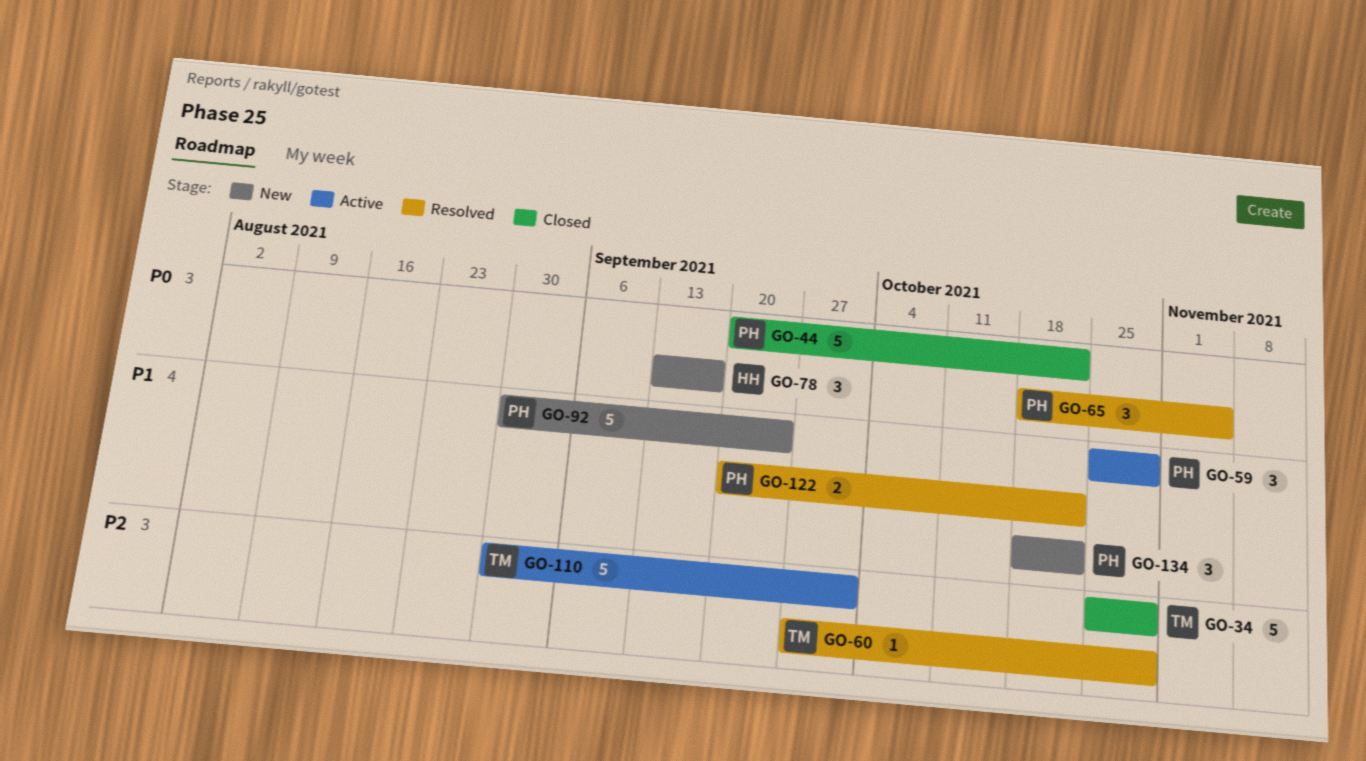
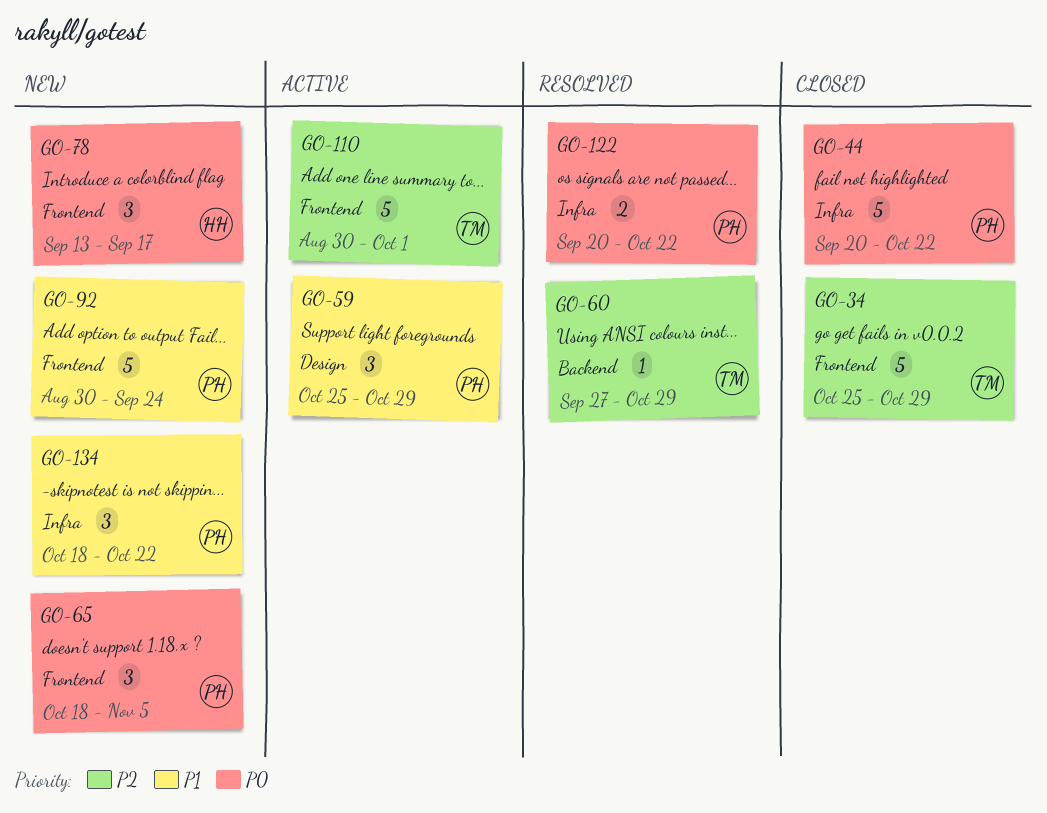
GO-65, status: Resolved -> New
GO-122, priority: P1 -> P0

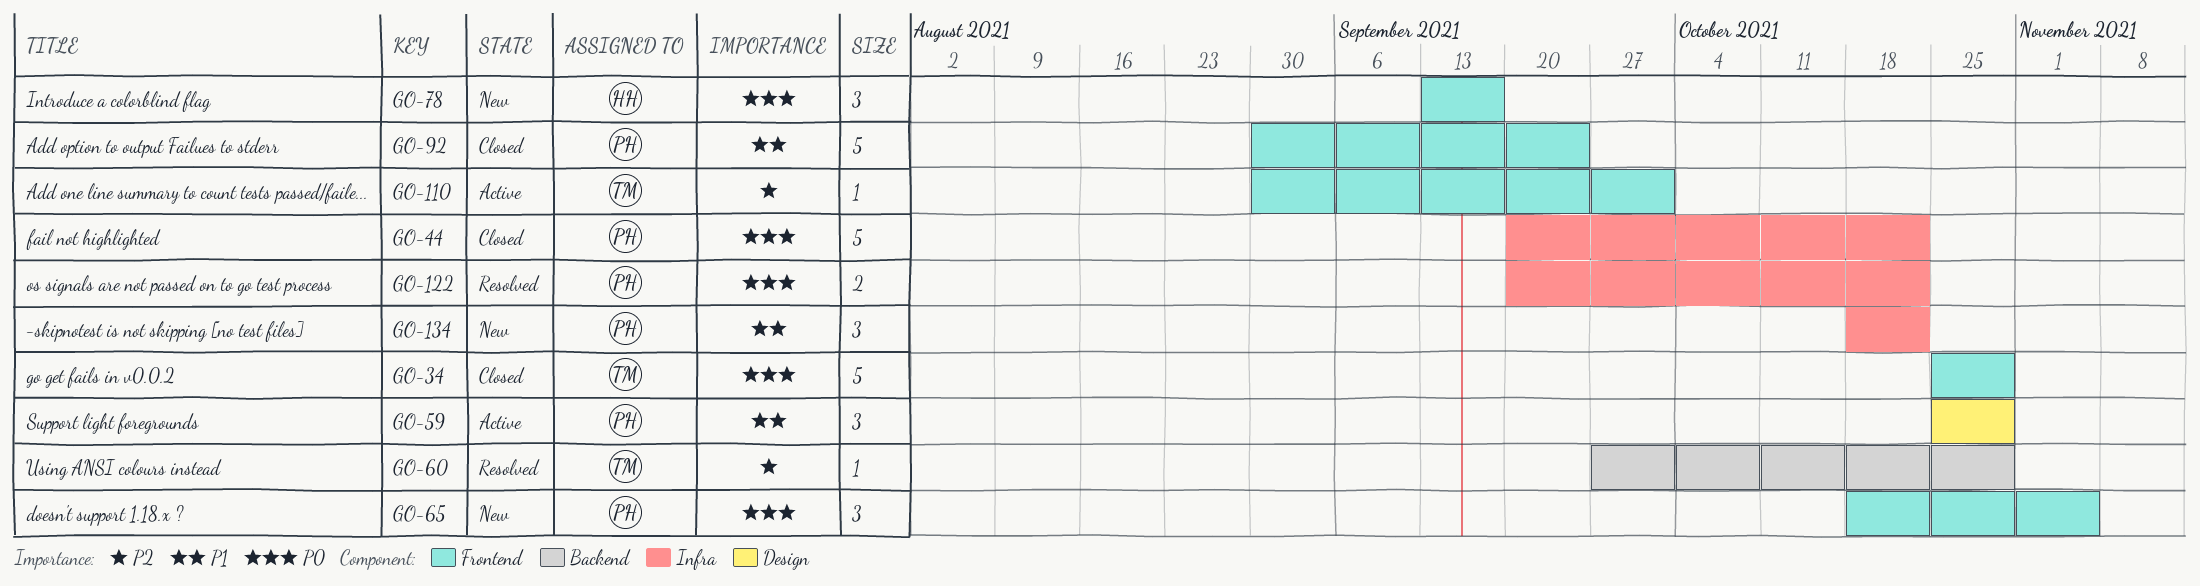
GO-34, priority: P2 -> P0
GO-92, status: New -> Closed
GO-110, estimate: 5 -> 1

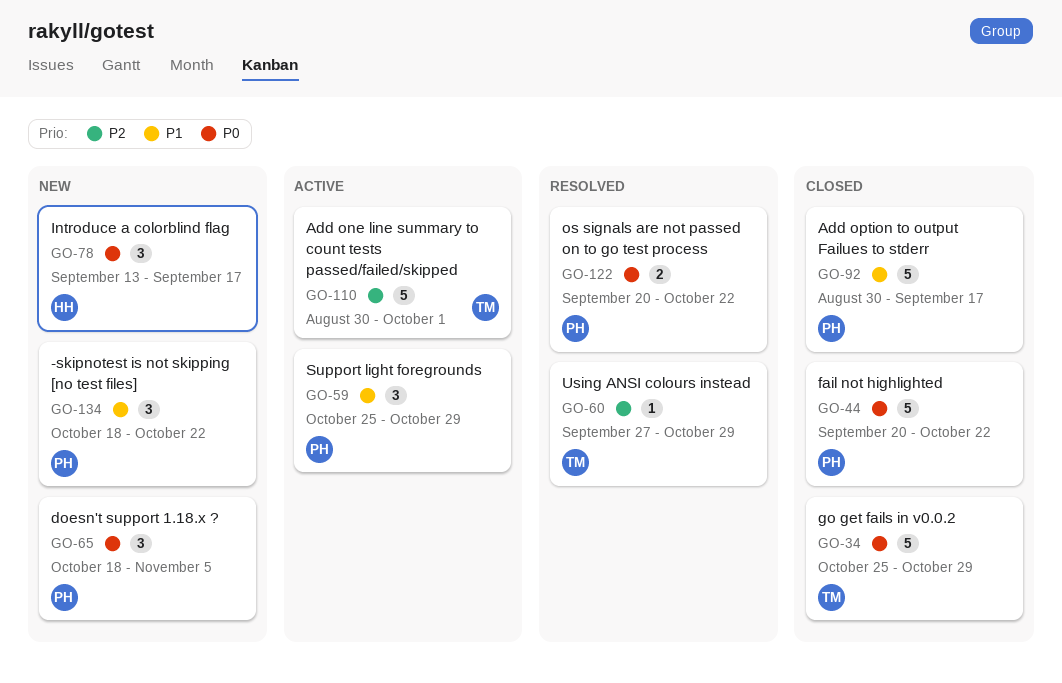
GO-92, due: Sep 24 -> Sep 17
GO-110, estimate: 1 -> 5

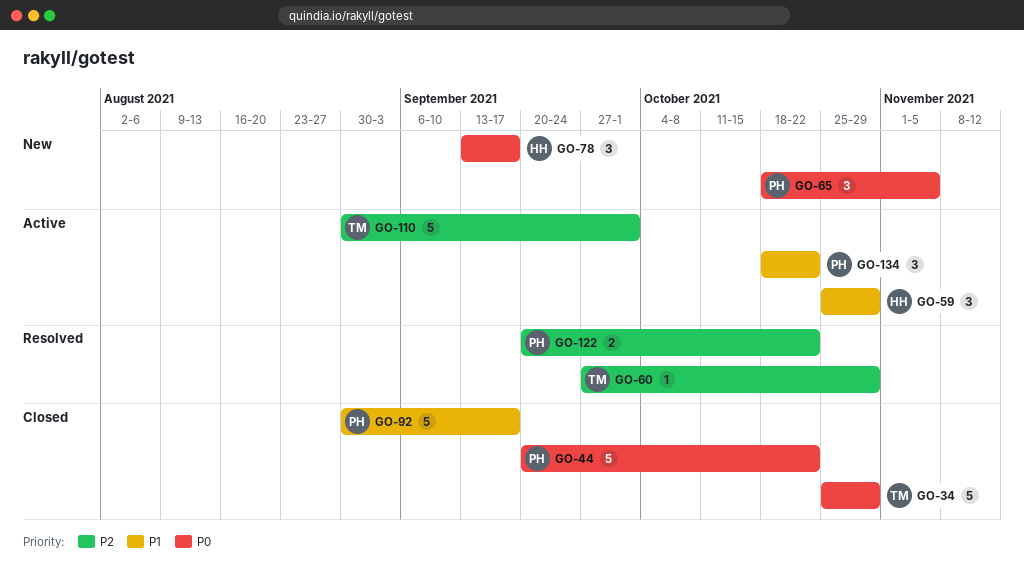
GO-59, owner: PH -> HH
GO-122, priority: P0 -> P2
GO-134, status: New -> Active

